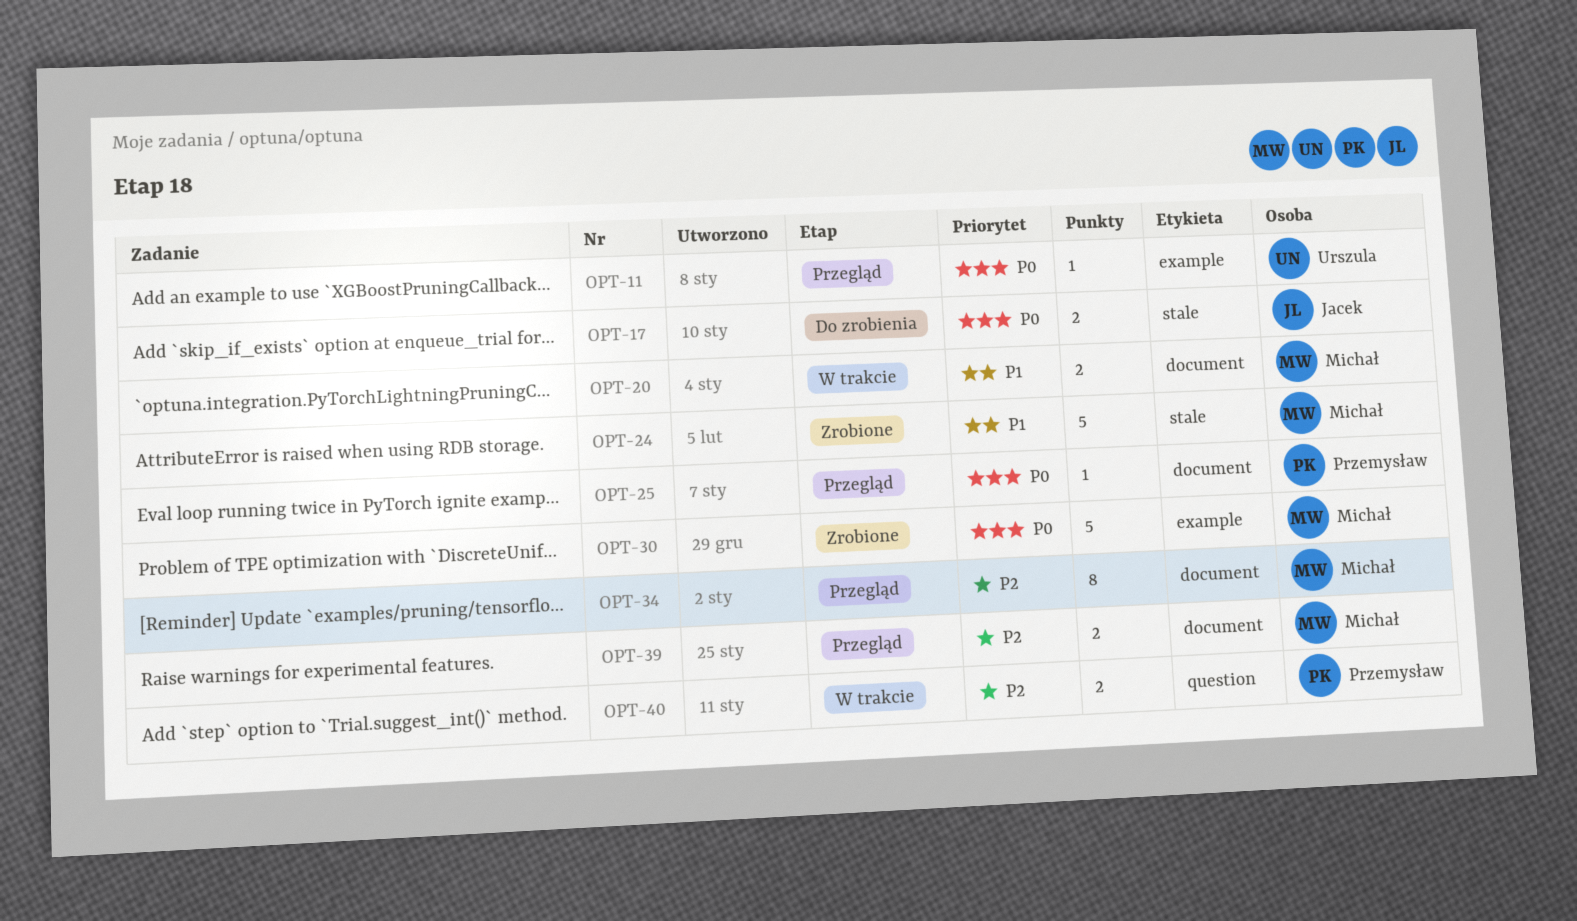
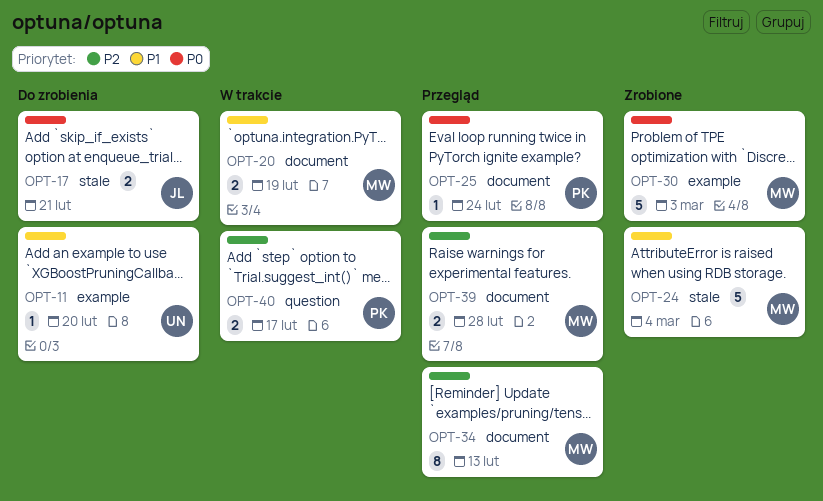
OPT-11, status: Przegląd -> Do zrobienia
OPT-11, priority: P0 -> P1

